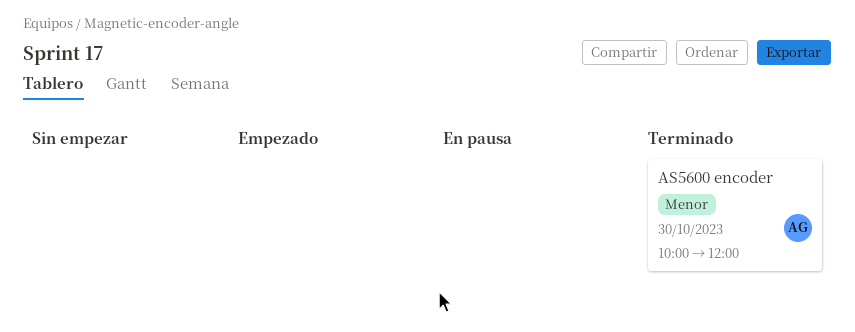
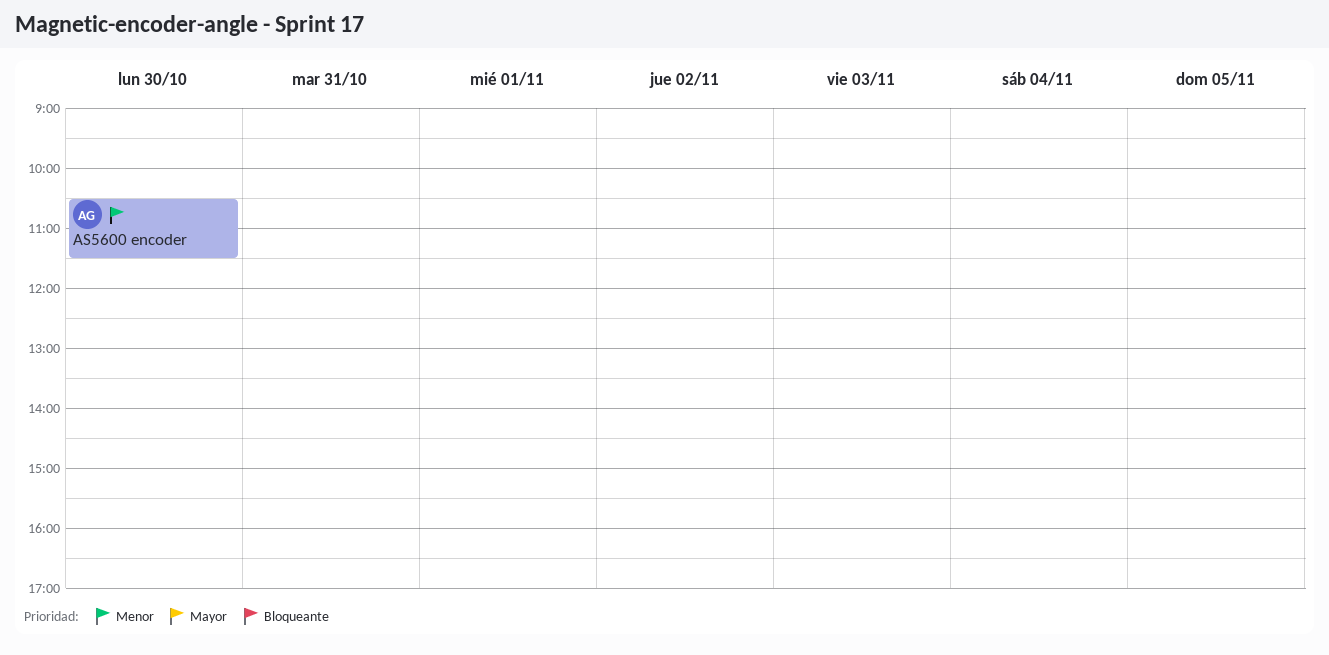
AS5600 encoder, begins: 10:00 -> 10:30
AS5600 encoder, ends: 12:00 -> 11:30

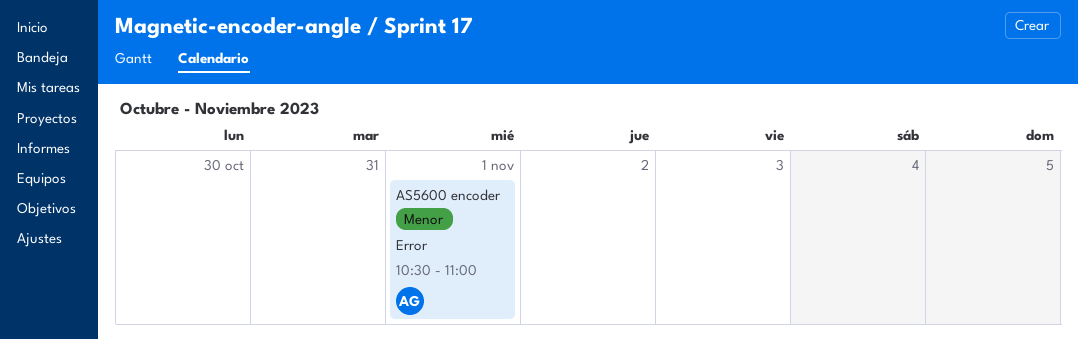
AS5600 encoder, day: Oct 30 -> Nov 1
AS5600 encoder, ends: 11:30 -> 11:00

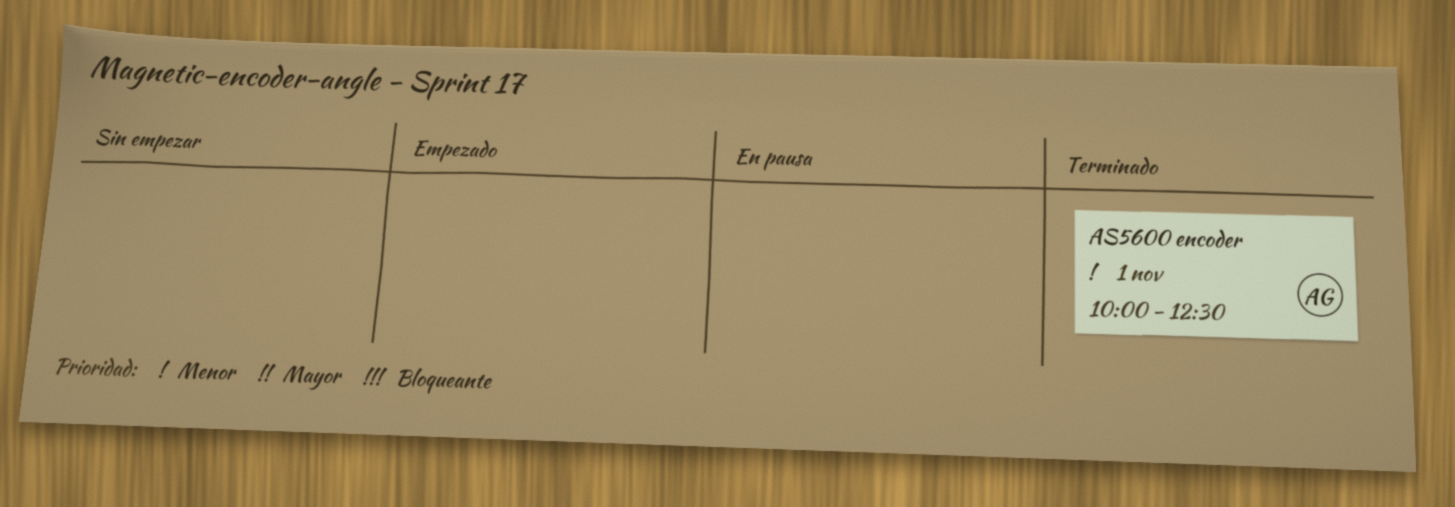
AS5600 encoder, begins: 10:30 -> 10:00
AS5600 encoder, ends: 11:00 -> 12:30

